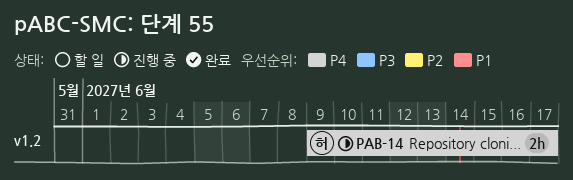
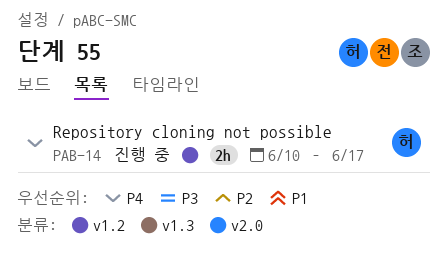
PAB-14, start: Jun 9 -> Jun 10

